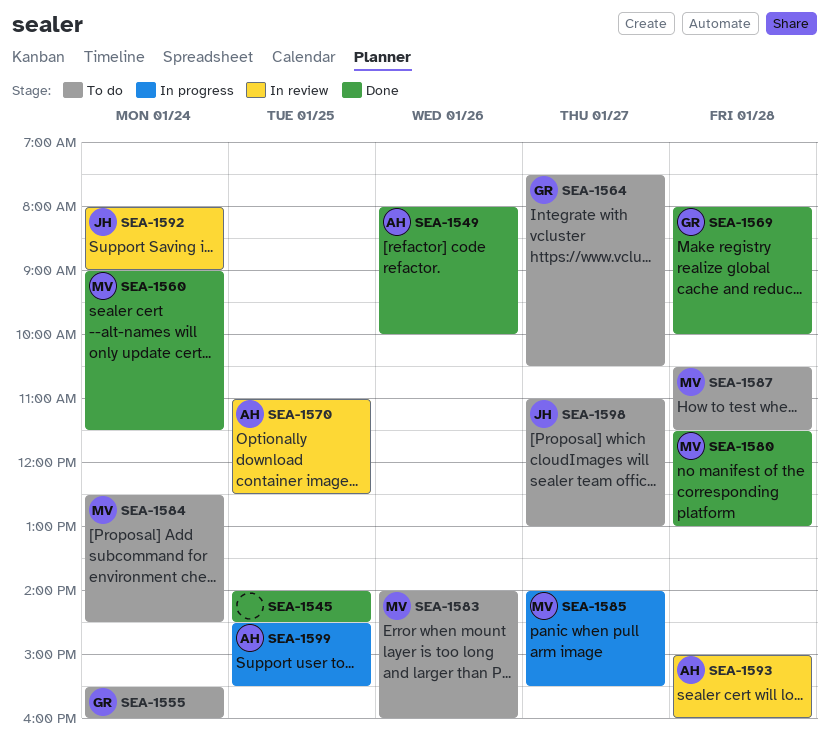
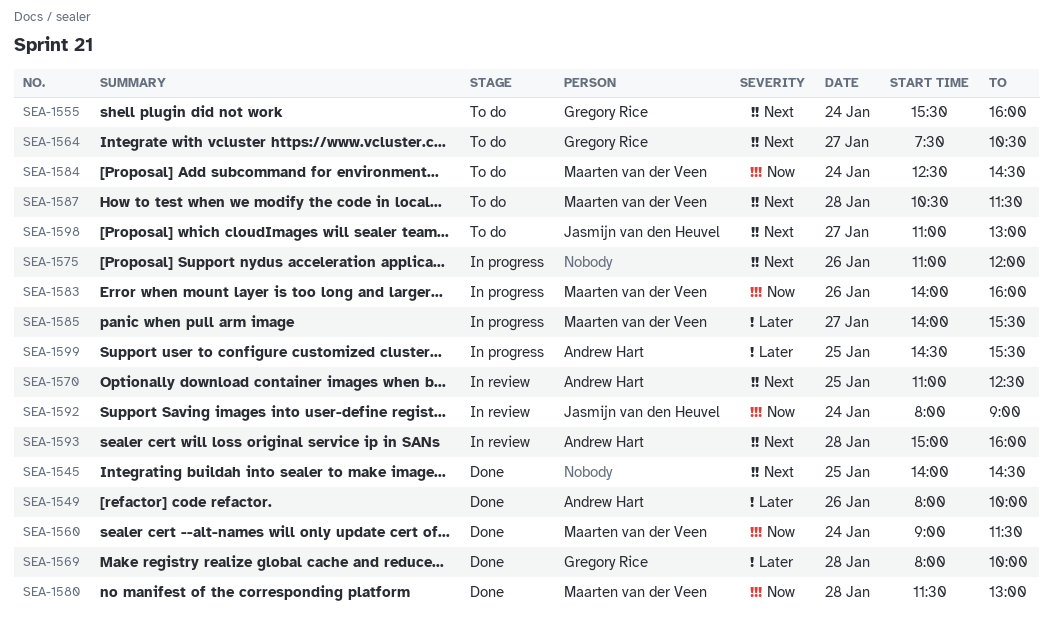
SEA-1575: none -> present
SEA-1583, status: To do -> In progress

